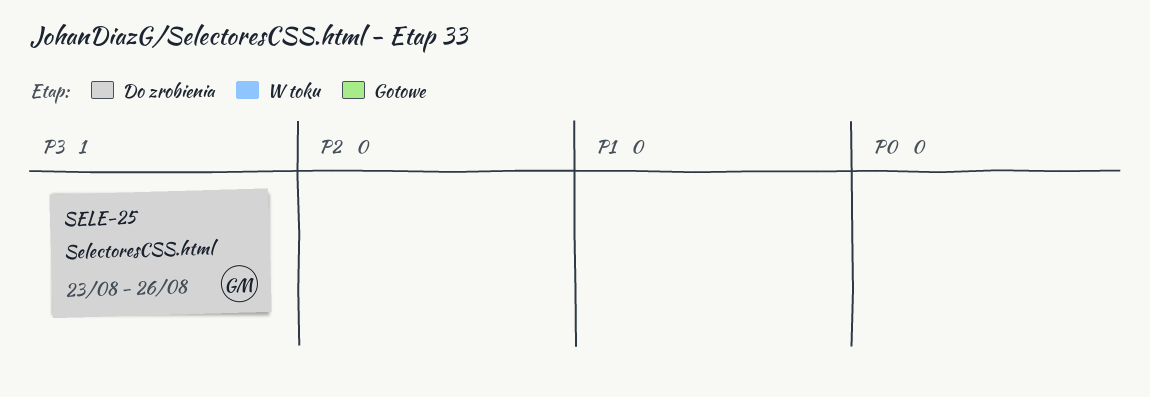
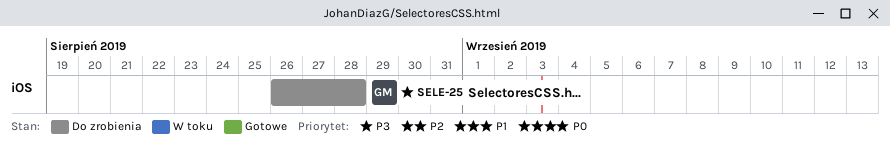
SELE-25, start: Aug 23 -> Aug 26
SELE-25, due: Aug 26 -> Aug 28

